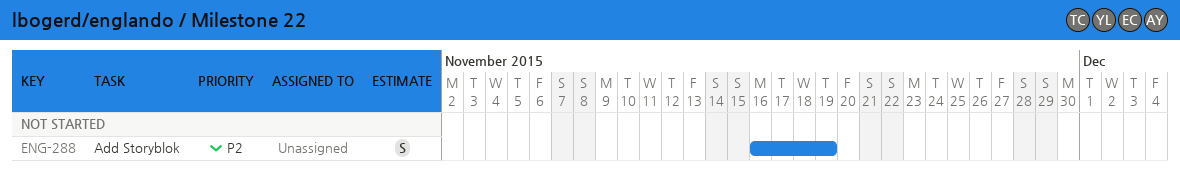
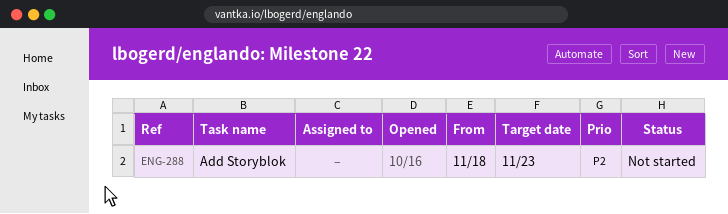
ENG-288, start: Nov 16 -> Nov 18
ENG-288, due: Nov 19 -> Nov 23

